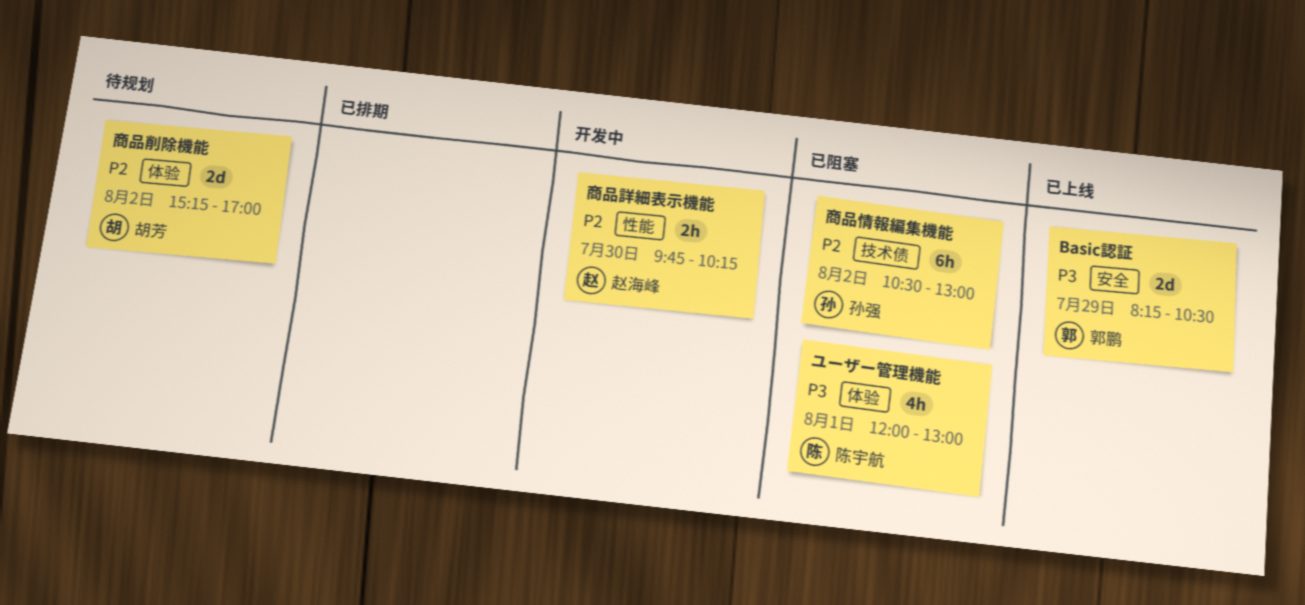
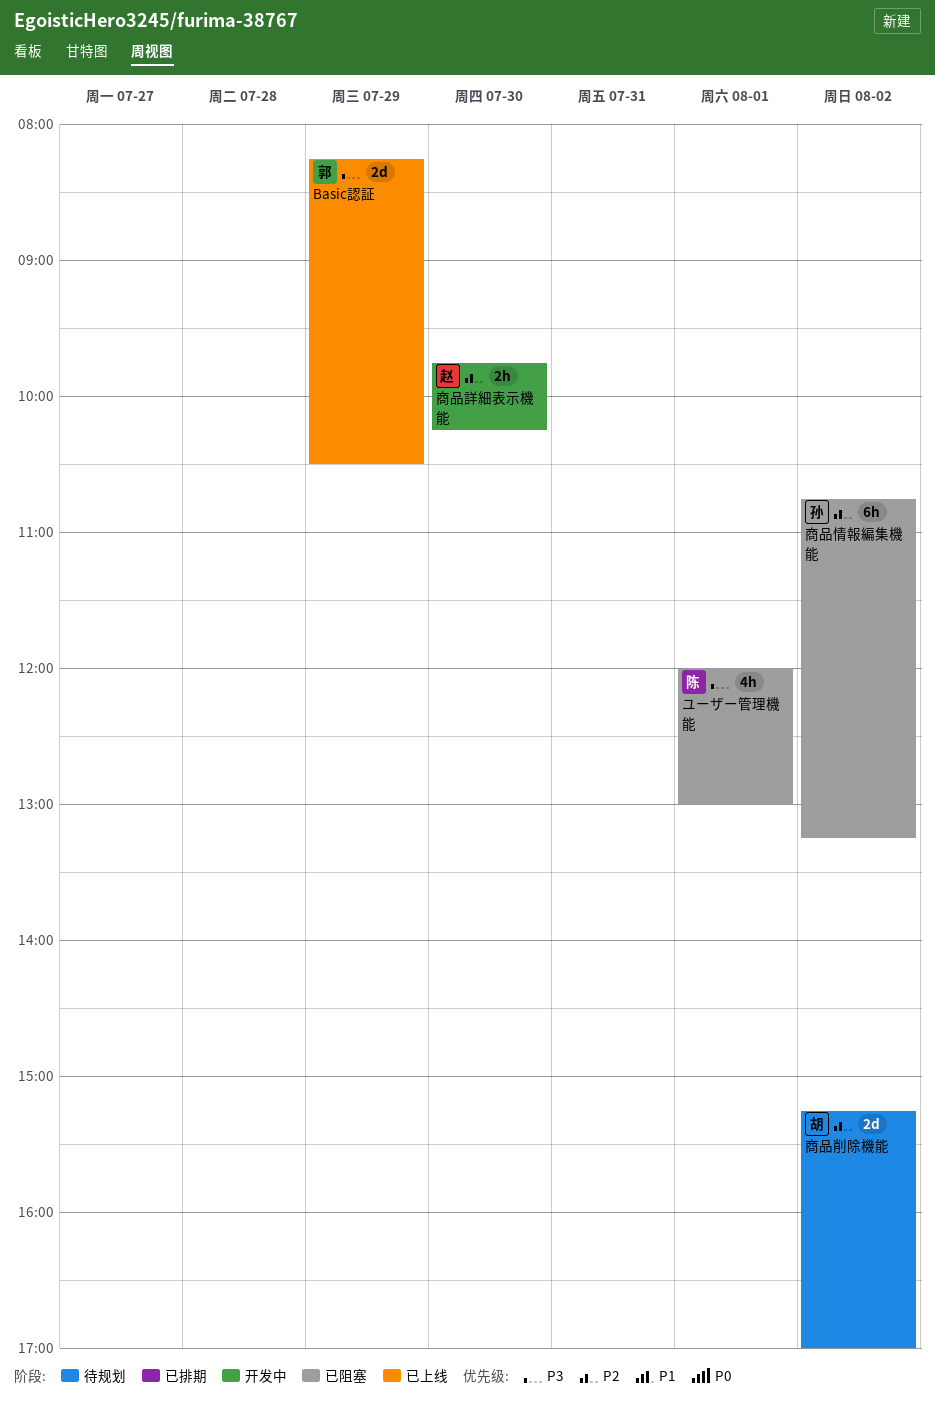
商品情報編集機能, begins: 10:30 -> 10:45
商品情報編集機能, ends: 13:00 -> 13:15

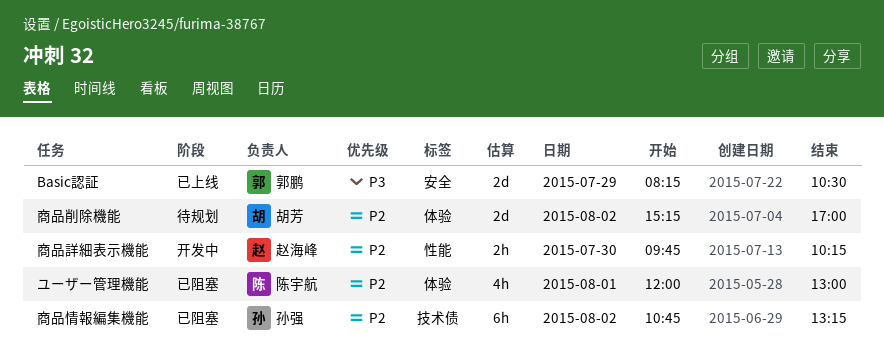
ユーザー管理機能, priority: P3 -> P2

